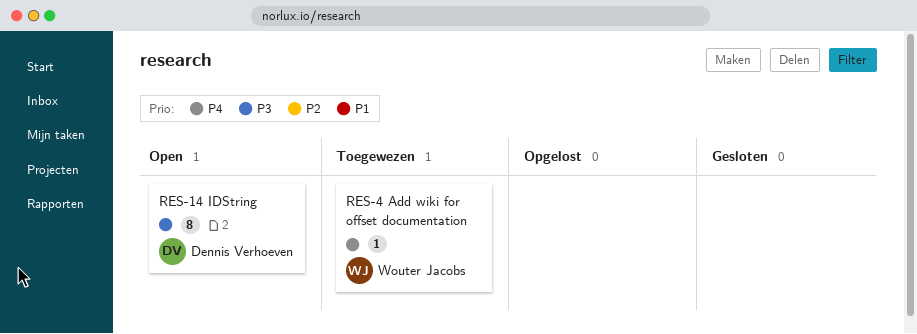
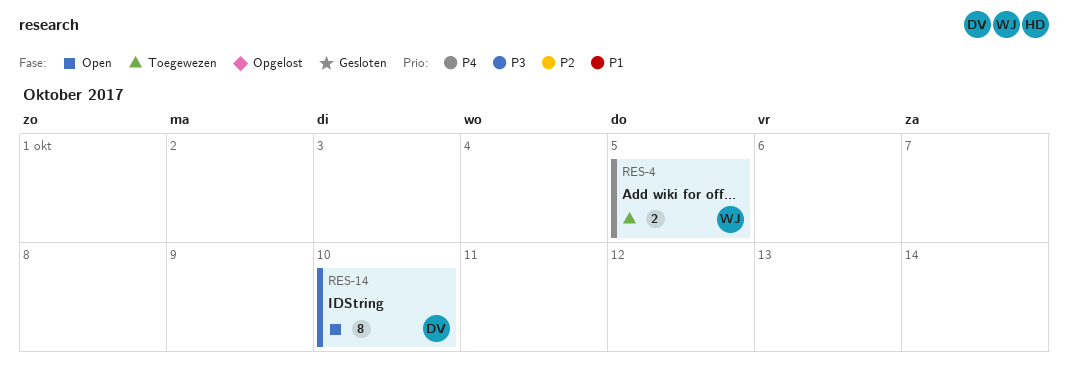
RES-4, estimate: 1 -> 2

